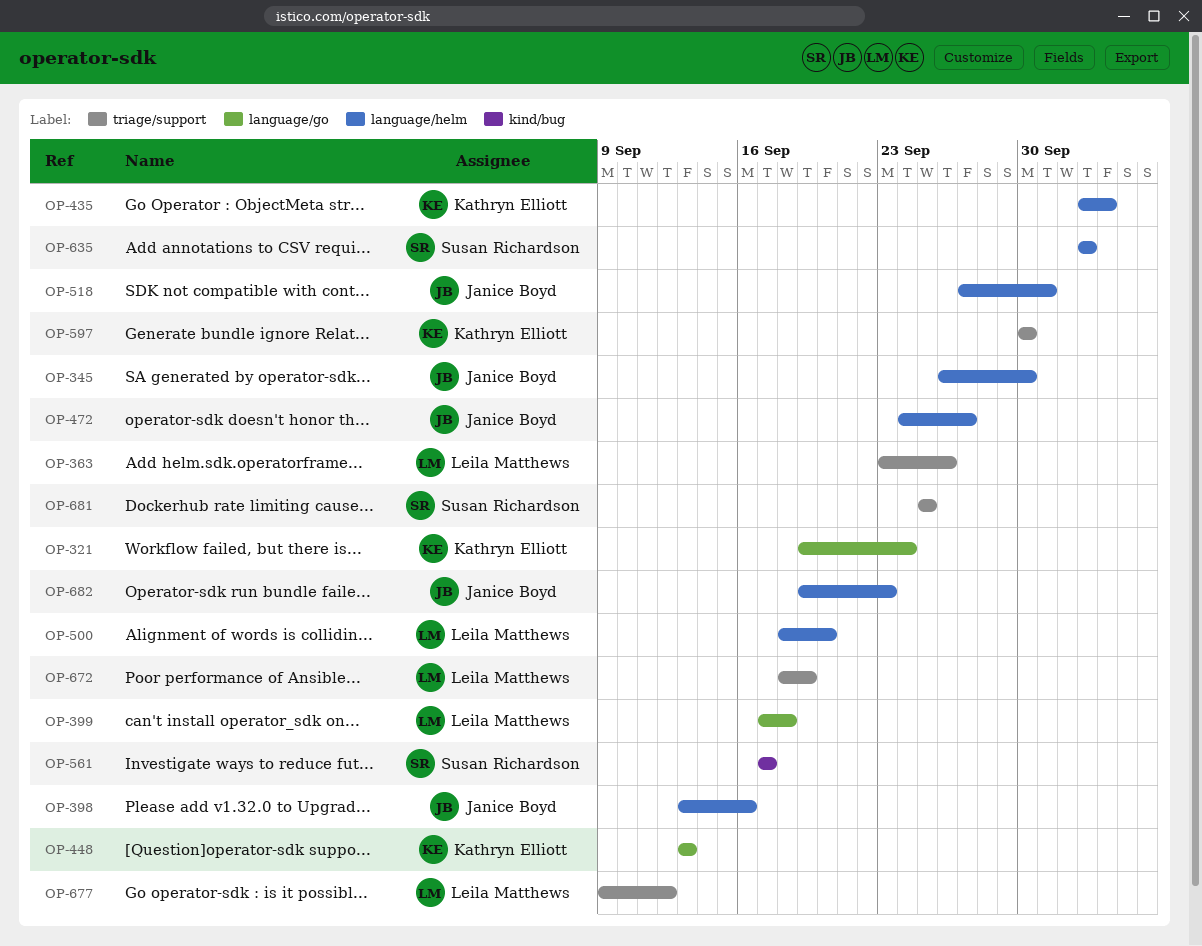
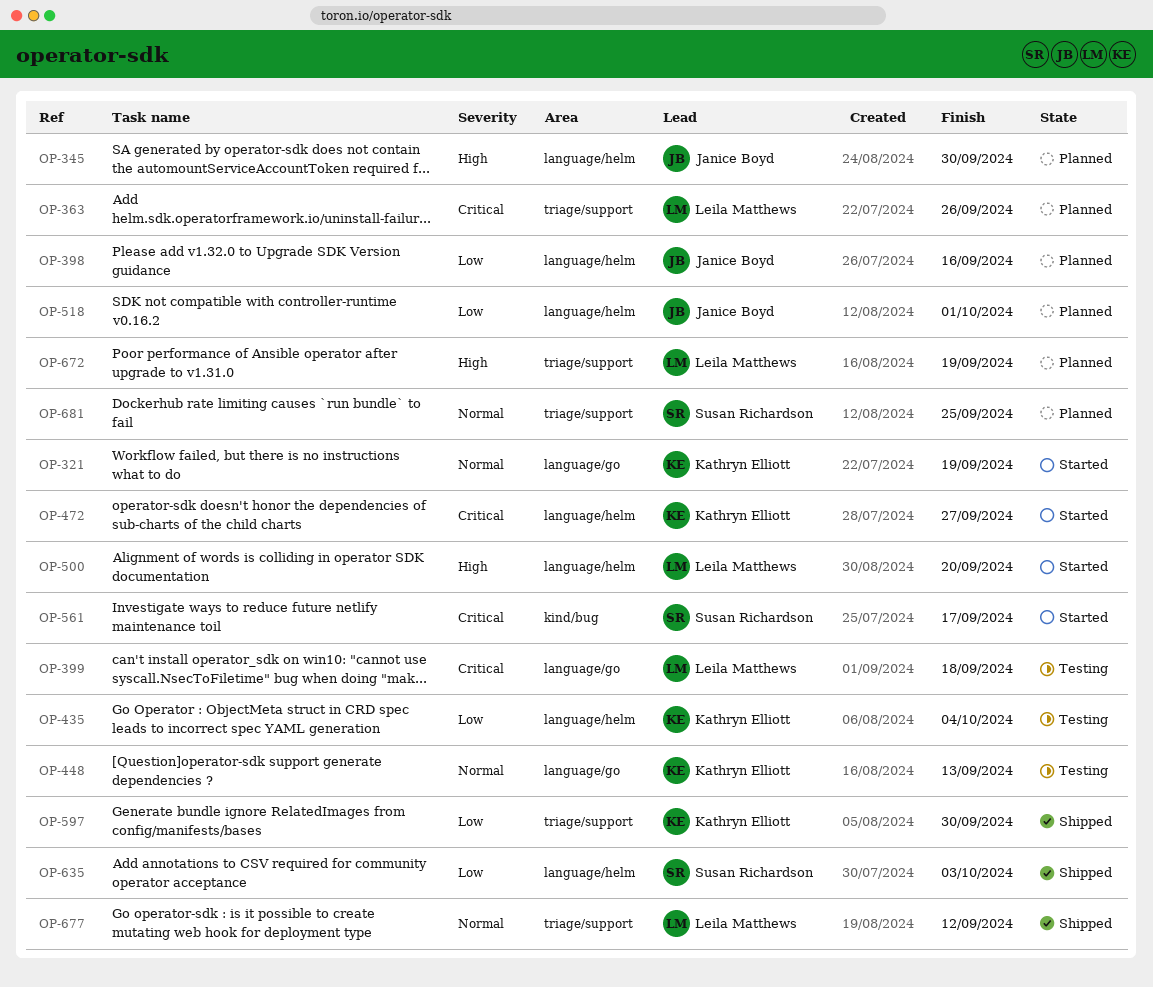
OP-321, due: Sep 24 -> Sep 19
OP-472, owner: Janice Boyd -> Kathryn Elliott
OP-682: present -> none

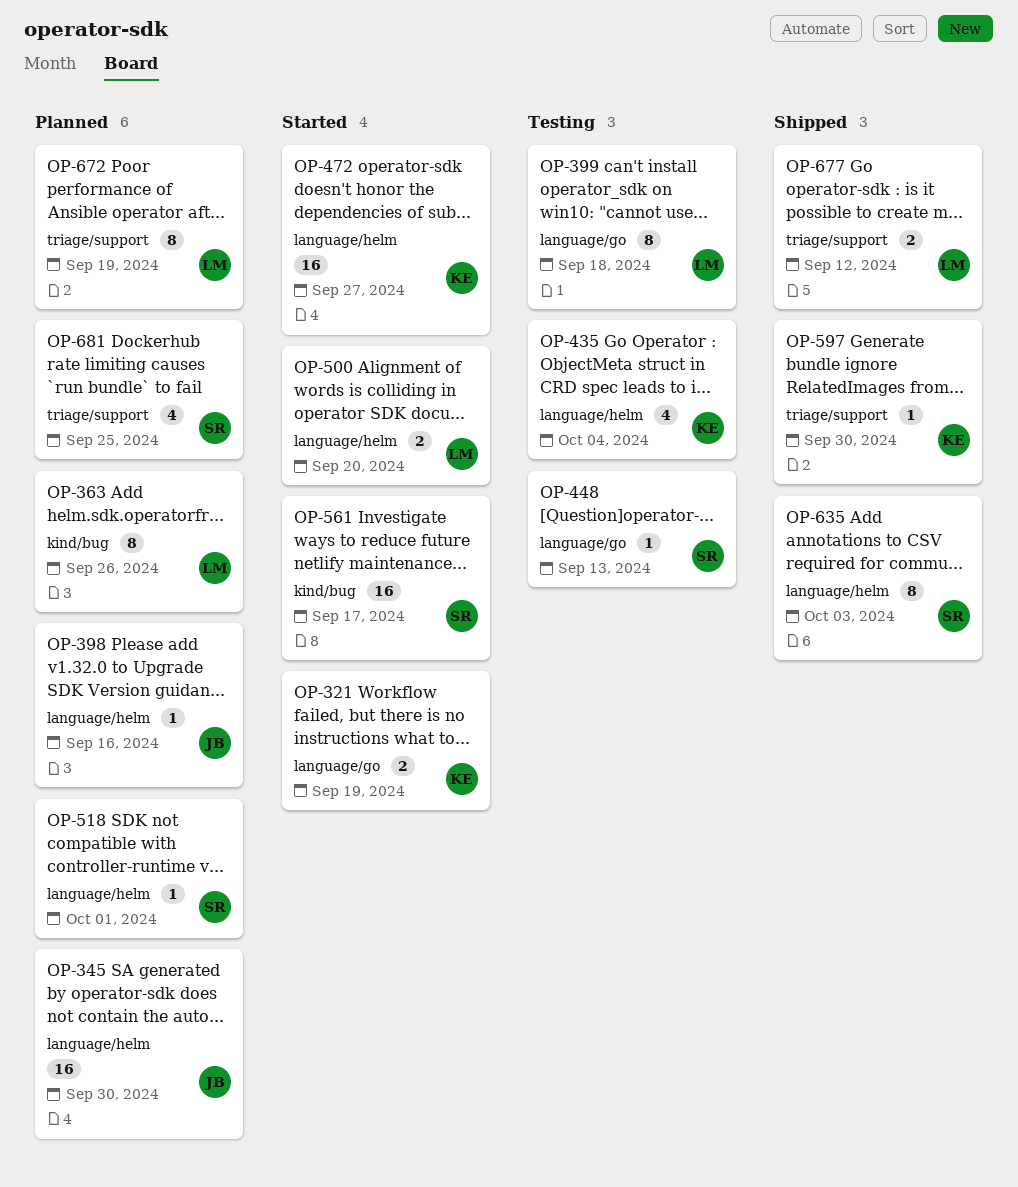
OP-363, label: triage/support -> kind/bug
OP-448, owner: Kathryn Elliott -> Susan Richardson
OP-518, owner: Janice Boyd -> Susan Richardson

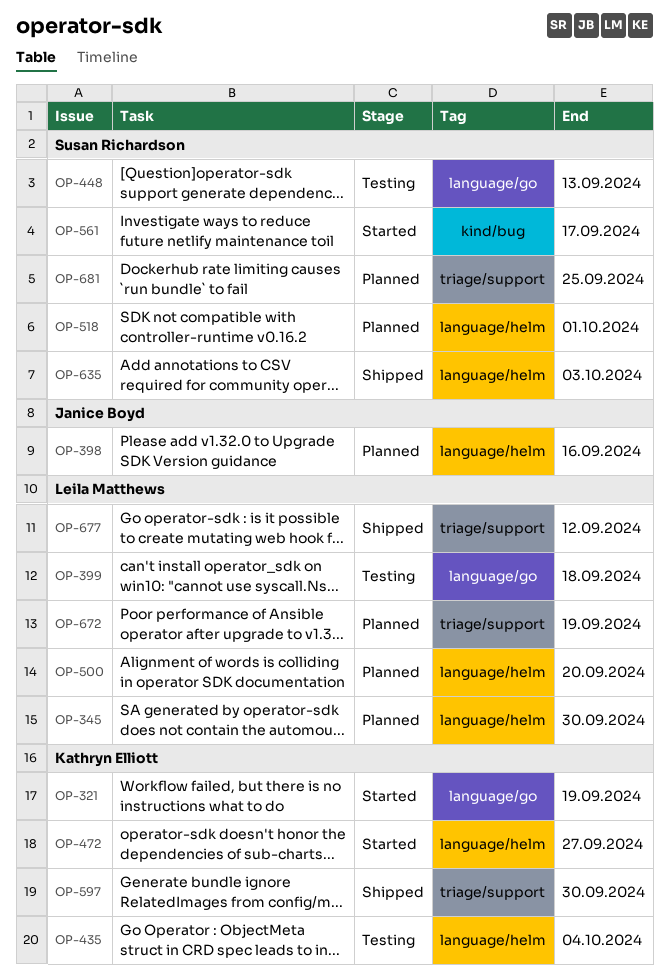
OP-345, owner: Janice Boyd -> Leila Matthews
OP-363: present -> none
OP-500, status: Started -> Planned

